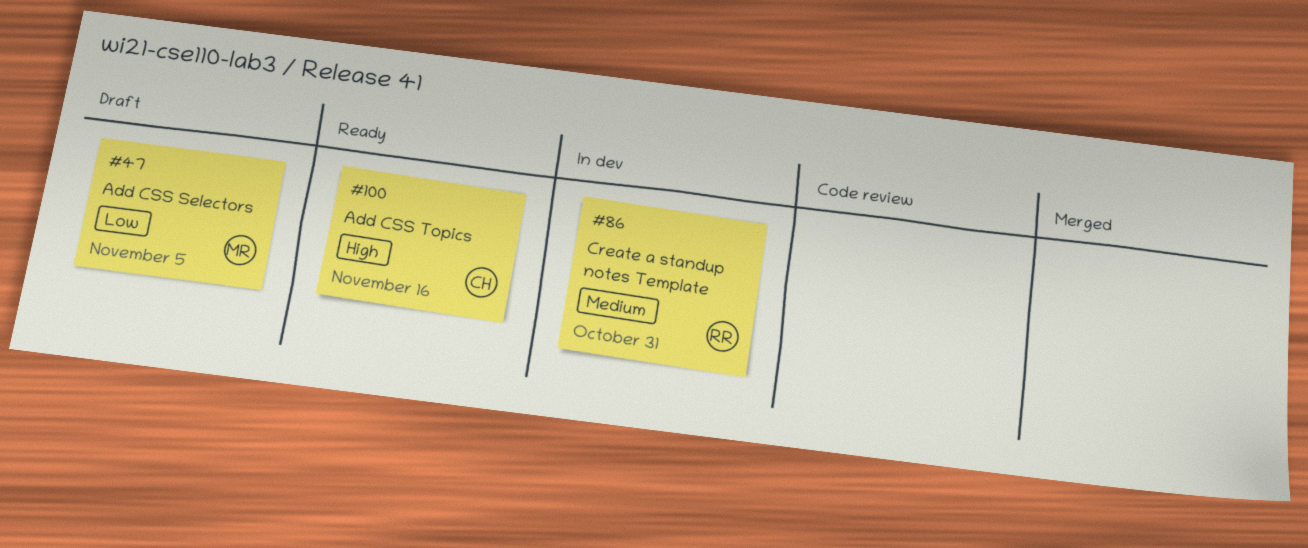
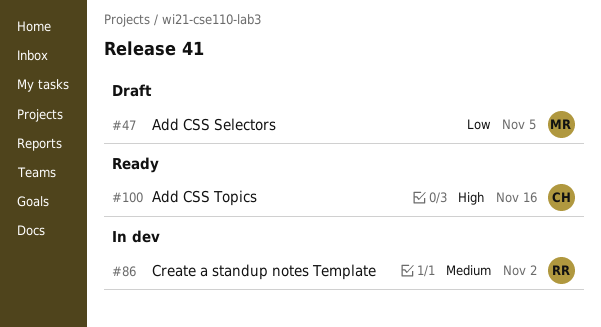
#86, due: Oct 31 -> Nov 2

